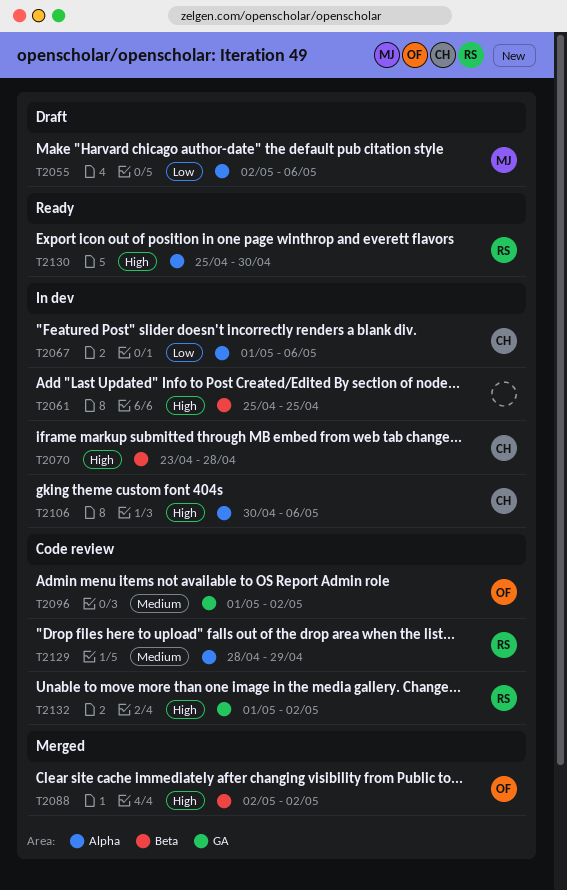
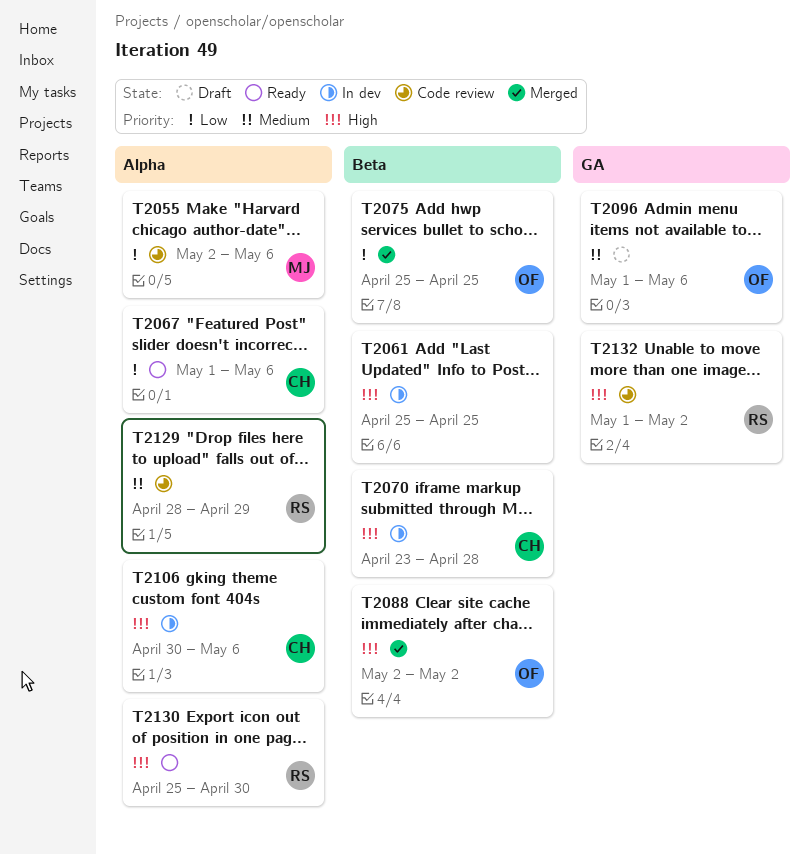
T2055, status: Draft -> Code review
T2067, status: In dev -> Ready
T2075: none -> present
T2096, status: Code review -> Draft
T2096, due: May 2 -> May 6

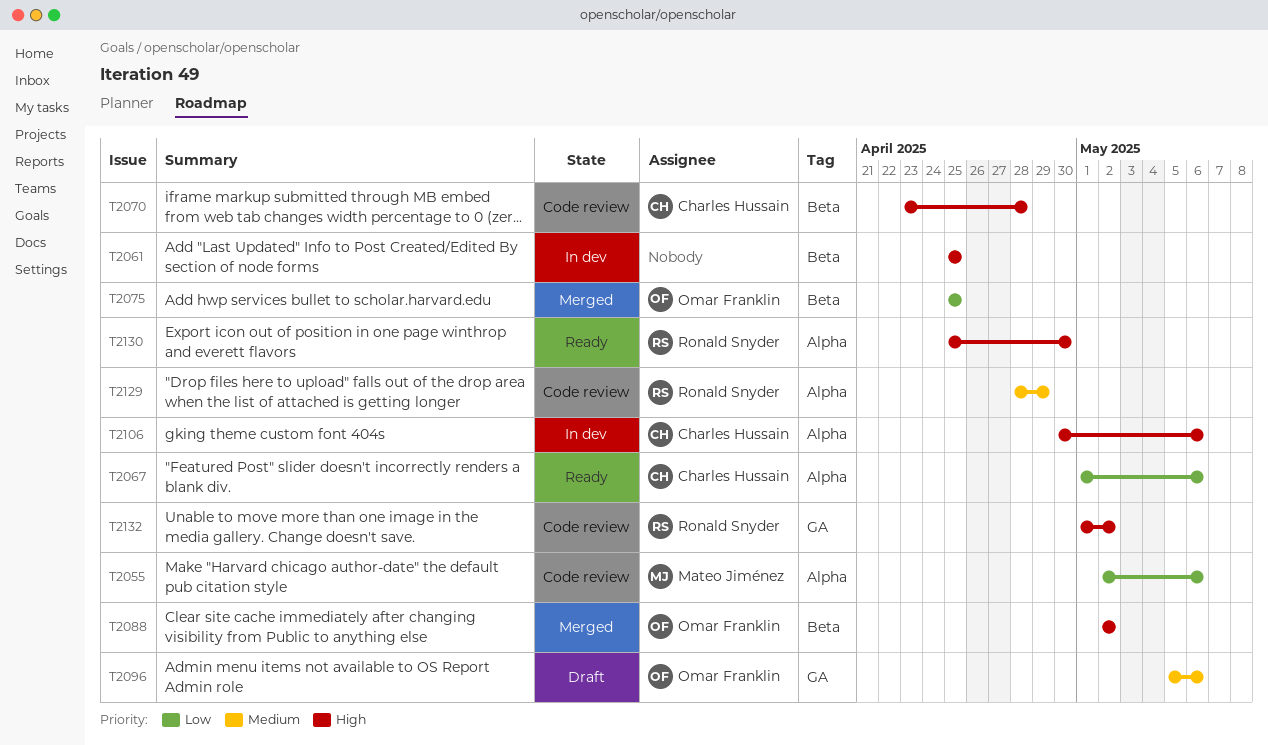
T2070, status: In dev -> Code review
T2096, start: May 1 -> May 5

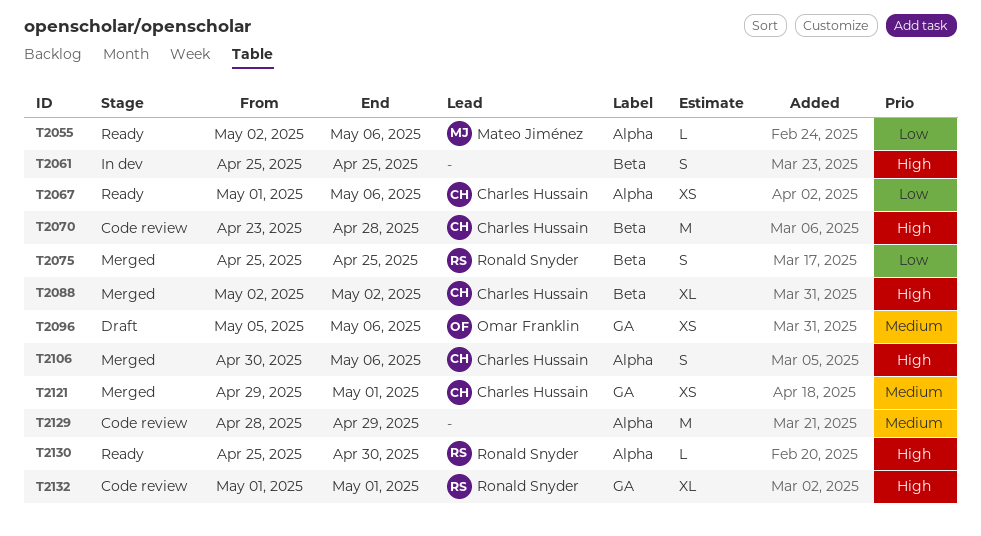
T2055, status: Code review -> Ready
T2075, owner: Omar Franklin -> Ronald Snyder
T2088, owner: Omar Franklin -> Charles Hussain
T2106, status: In dev -> Merged
T2121: none -> present
T2129, owner: Ronald Snyder -> none
T2132, due: May 2 -> May 1

